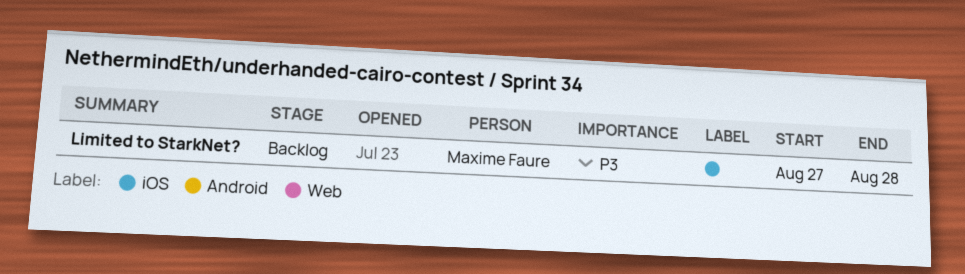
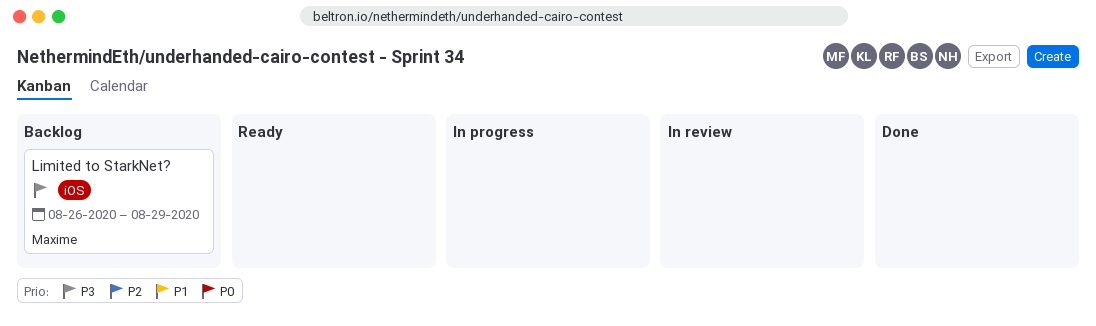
Limited to StarkNet?, start: Aug 27 -> Aug 26
Limited to StarkNet?, due: Aug 28 -> Aug 29

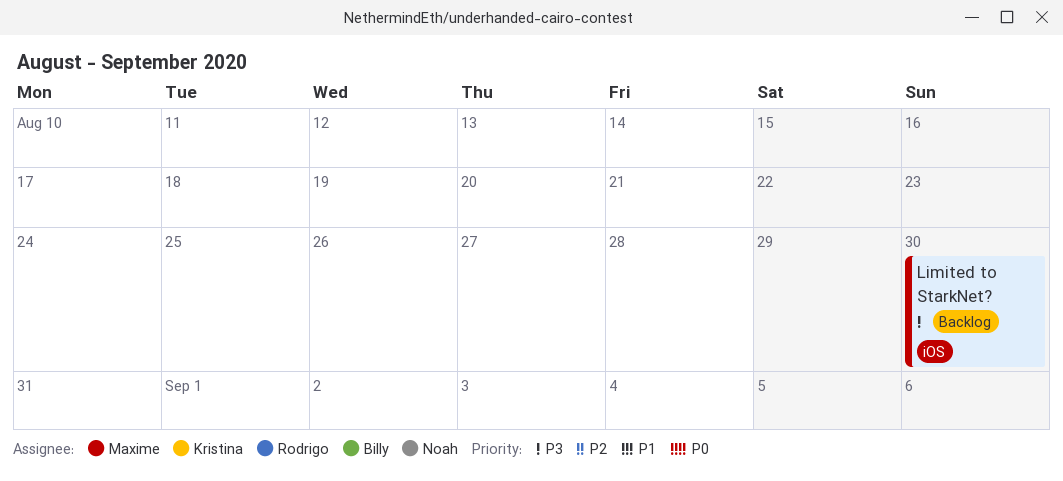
Limited to StarkNet?, due: Aug 29 -> Aug 30

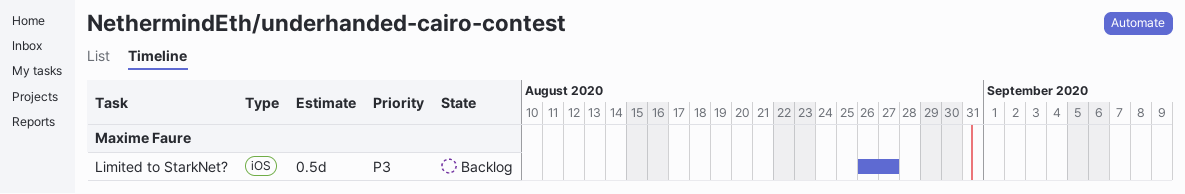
Limited to StarkNet?, due: Aug 30 -> Aug 27

